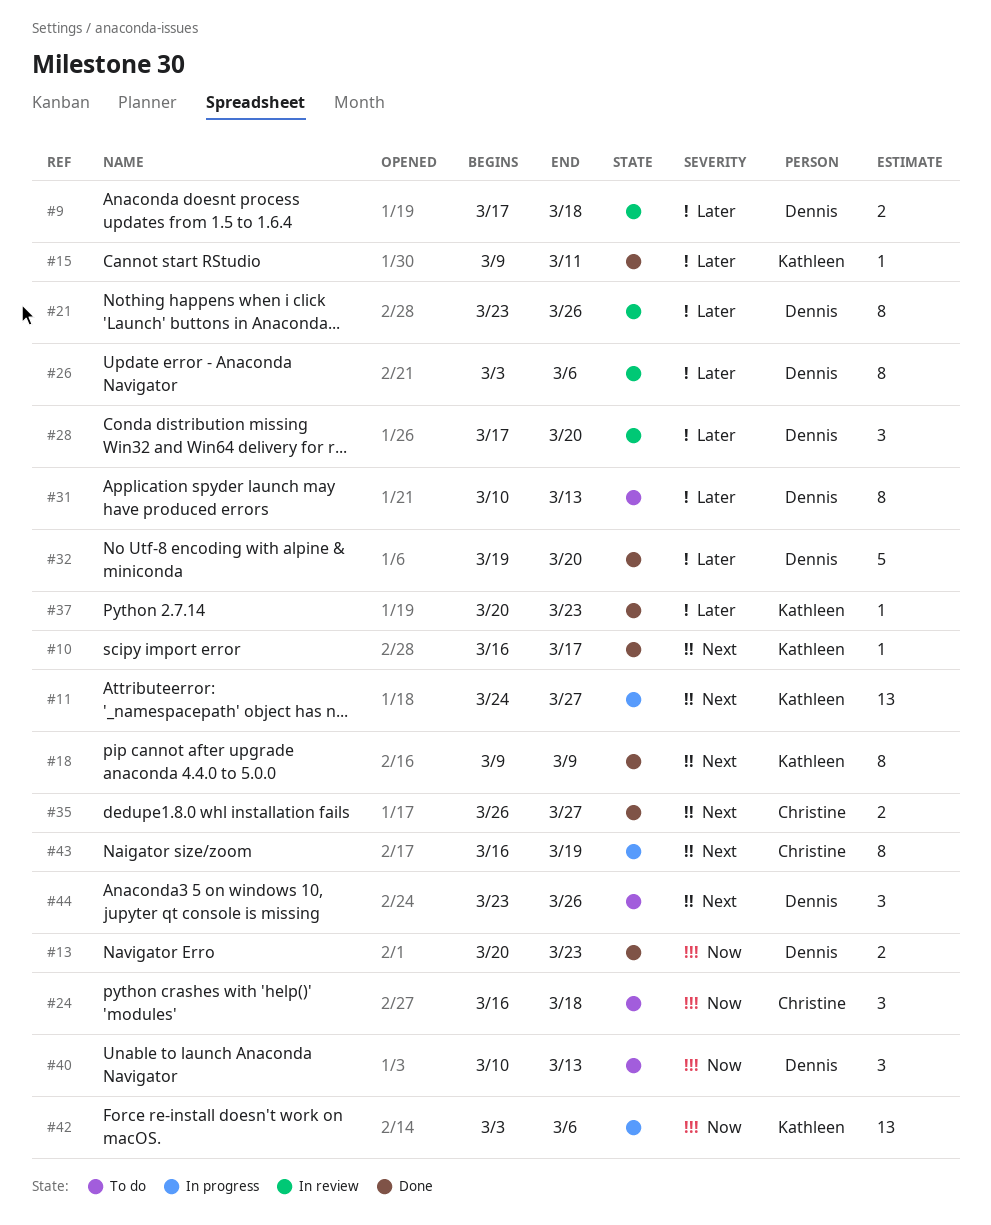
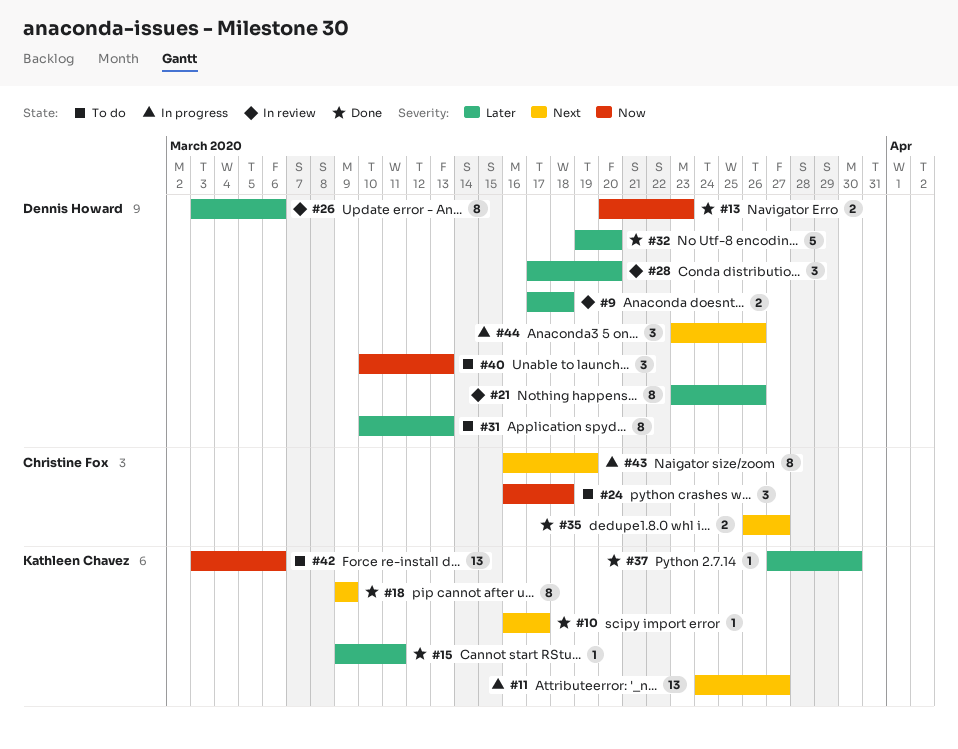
#37, start: Mar 20 -> Mar 27
#37, due: Mar 23 -> Mar 30
#42, status: In progress -> To do
#44, status: To do -> In progress

